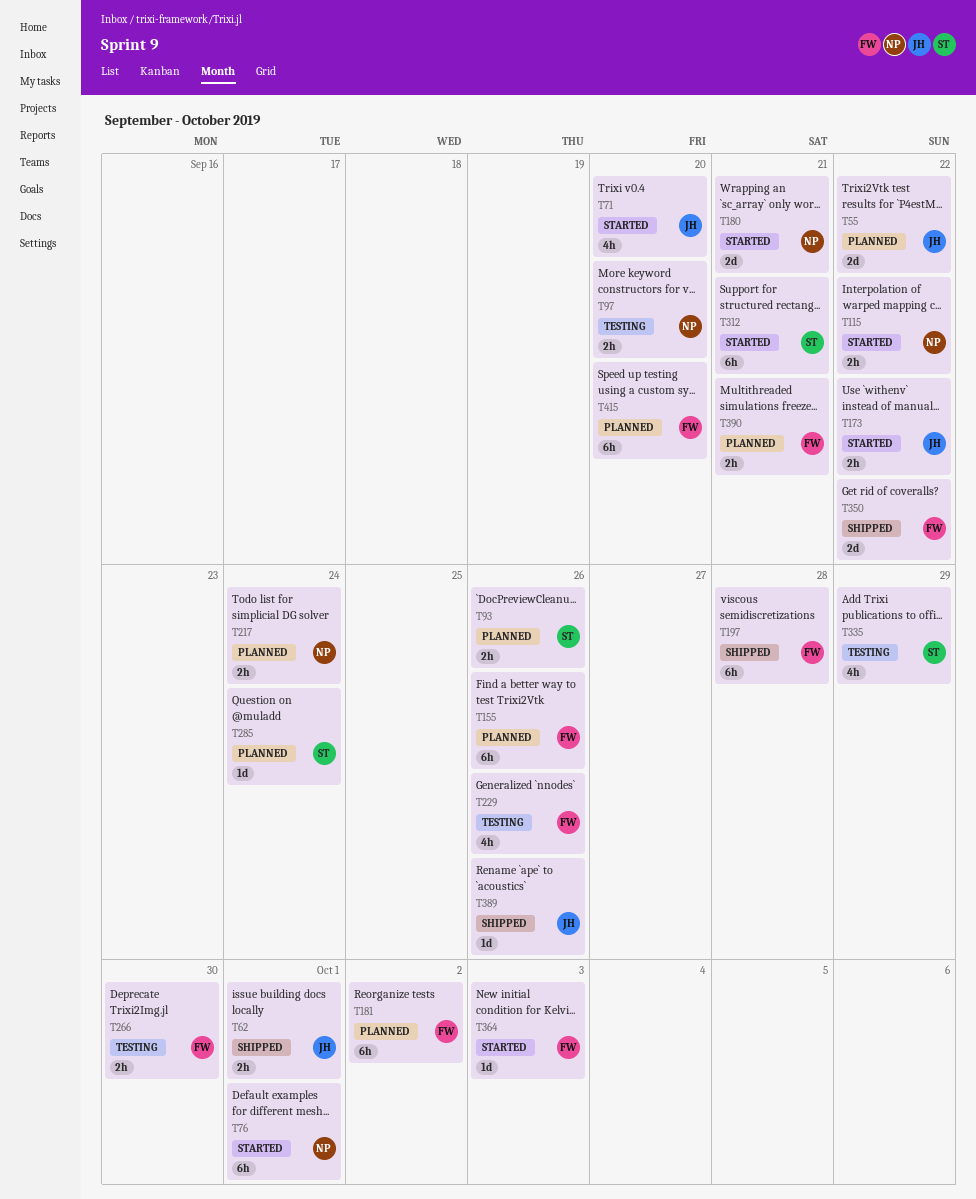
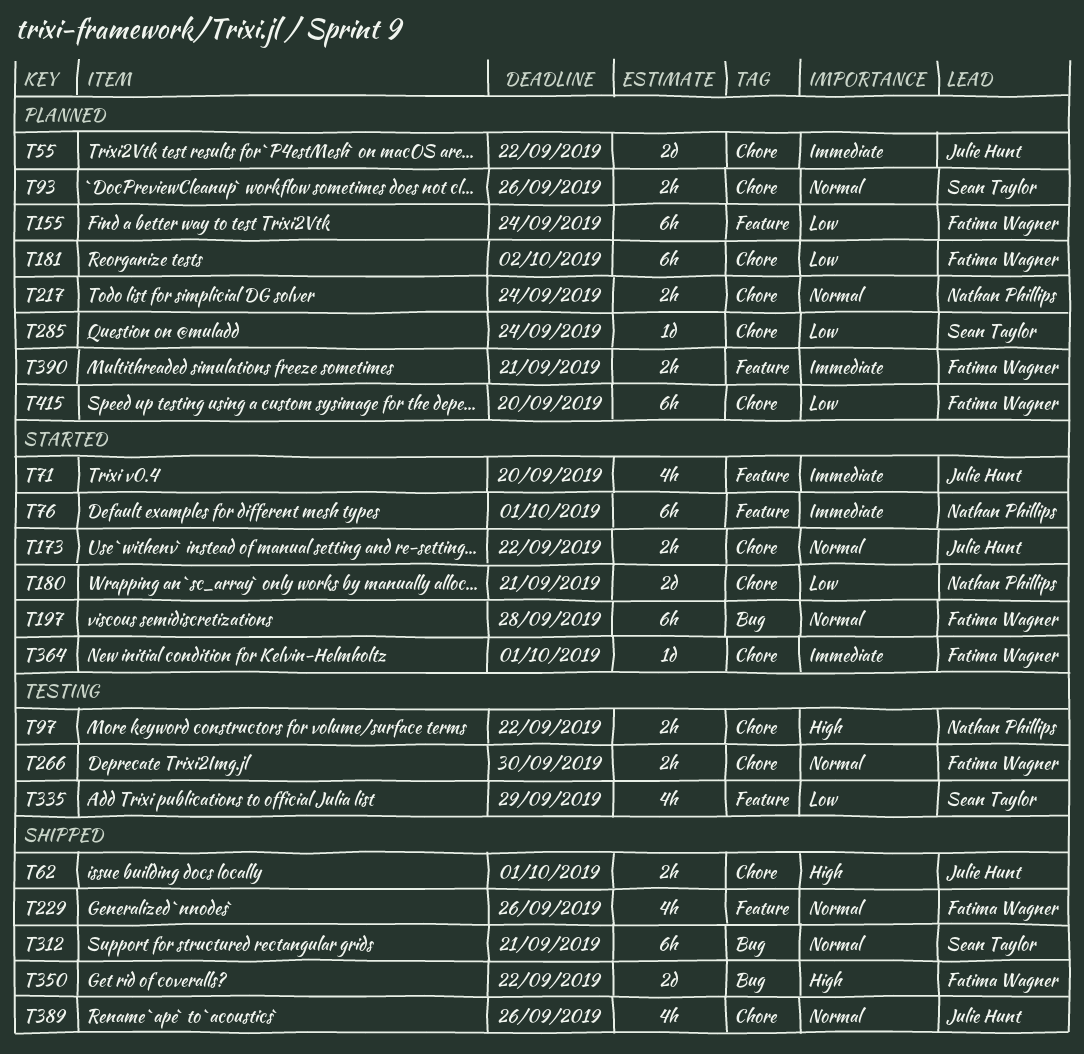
T97, due: Sep 20 -> Sep 22
T115: present -> none
T155, due: Sep 26 -> Sep 24
T197, status: Shipped -> Started
T229, status: Testing -> Shipped
T312, status: Started -> Shipped
T364, due: Oct 3 -> Oct 1
T389, estimate: 1d -> 4h

